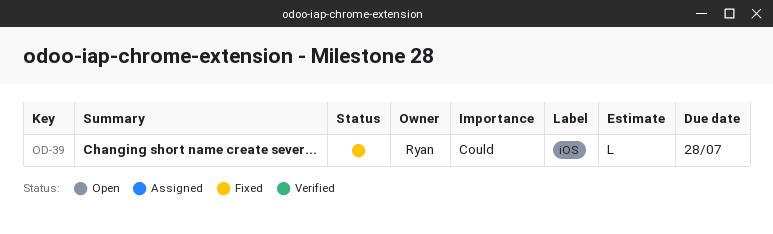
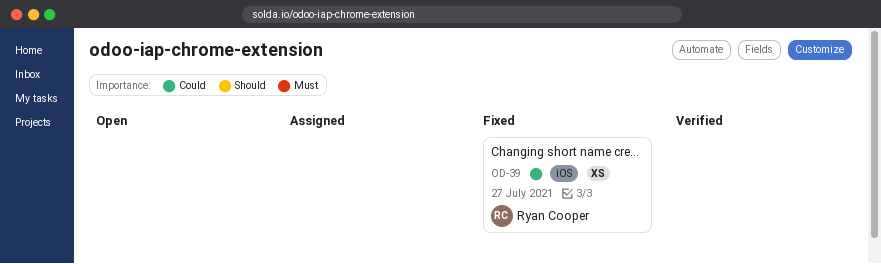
OD-39, estimate: L -> XS
OD-39, due: Jul 28 -> Jul 27

